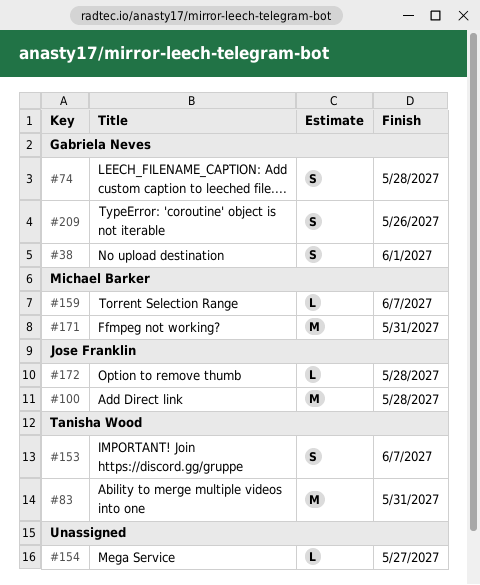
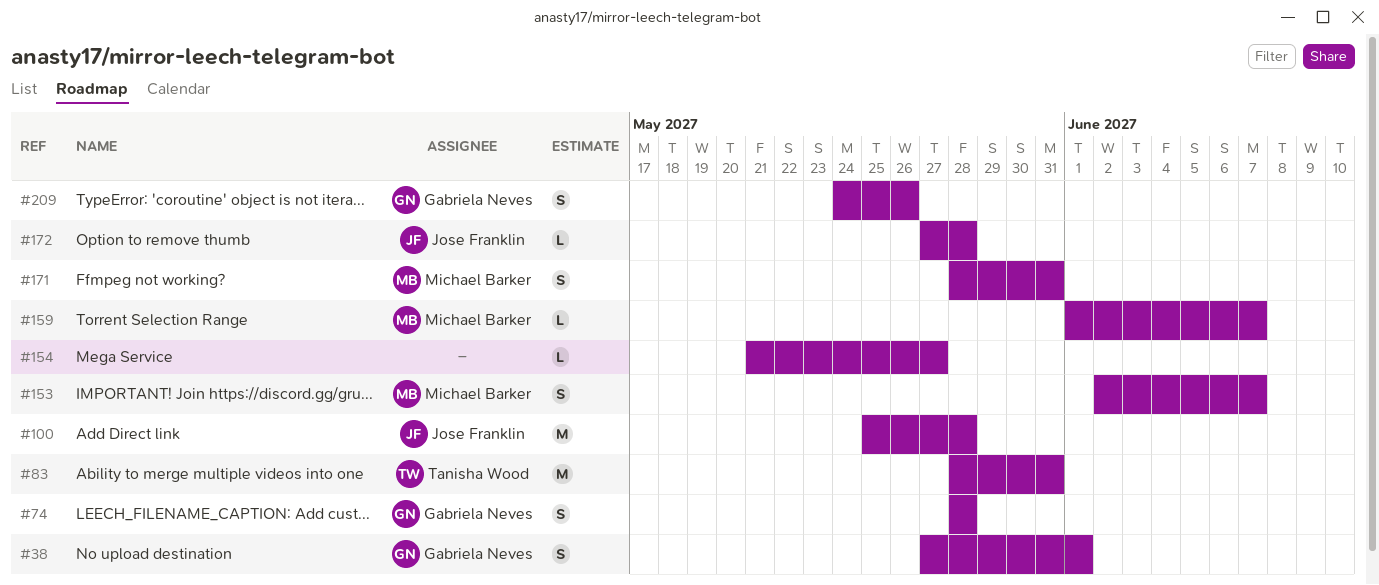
#153, owner: Tanisha Wood -> Michael Barker
#171, estimate: M -> S

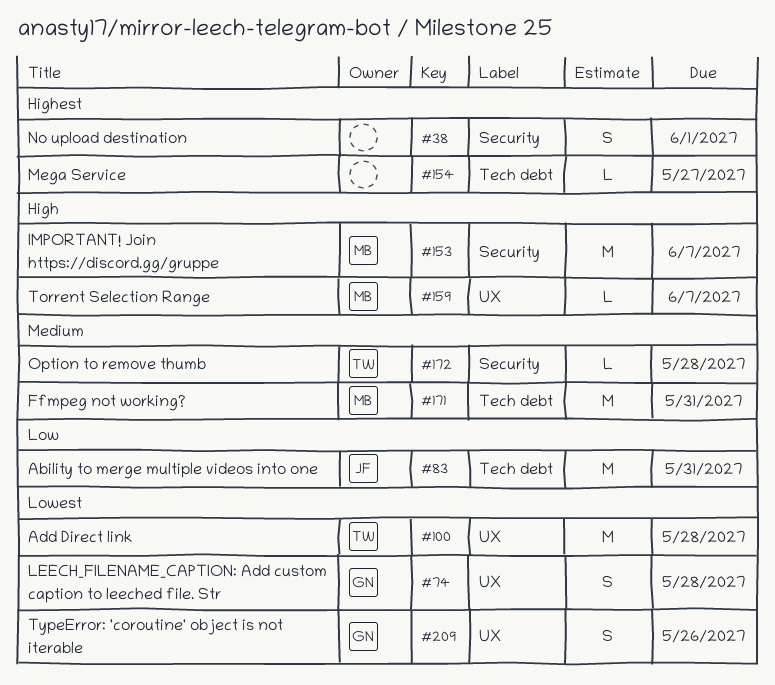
#38, owner: Gabriela Neves -> none
#83, owner: Tanisha Wood -> Jose Franklin
#100, owner: Jose Franklin -> Tanisha Wood
#153, estimate: S -> M
#171, estimate: S -> M
#172, owner: Jose Franklin -> Tanisha Wood

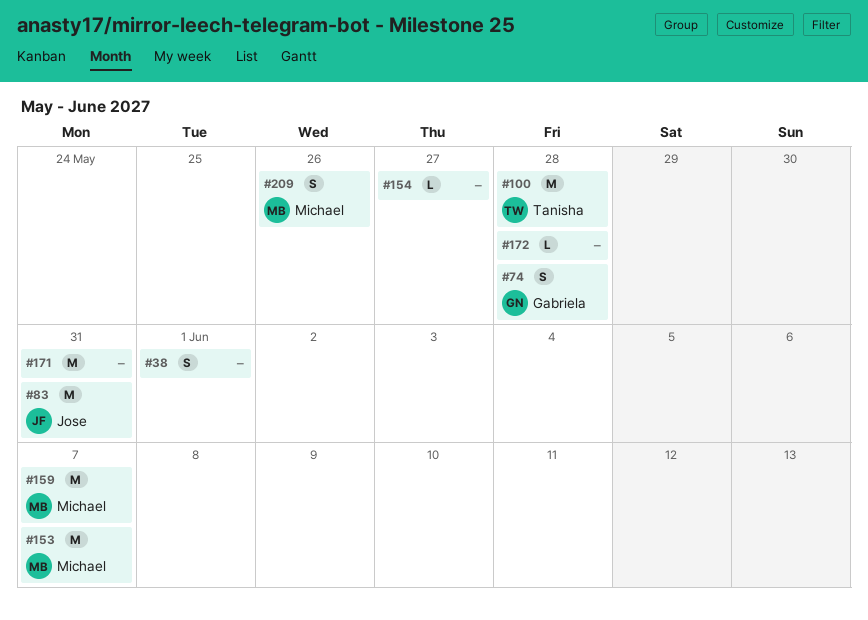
#159, estimate: L -> M
#171, owner: Michael -> none
#172, owner: Tanisha -> none
#209, owner: Gabriela -> Michael

